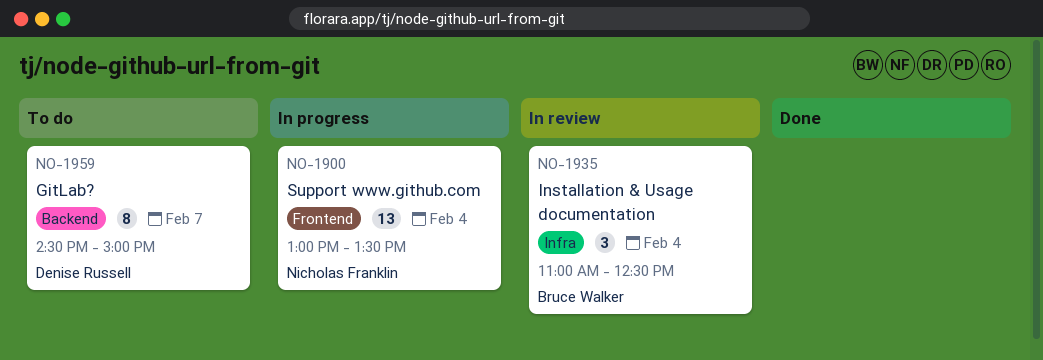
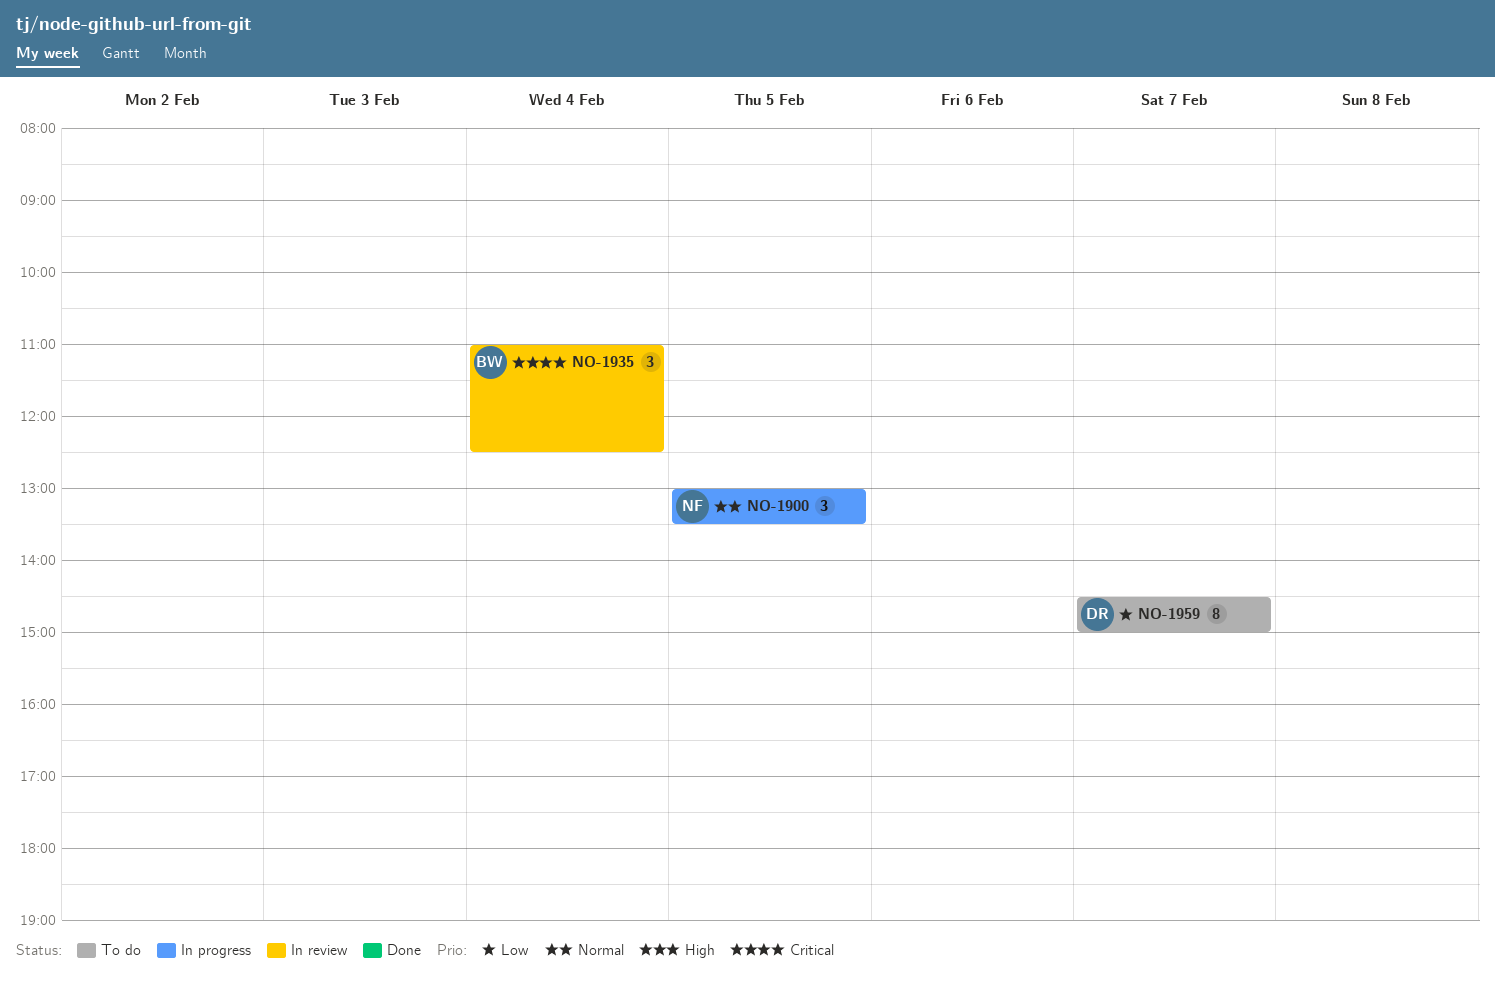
NO-1900, estimate: 13 -> 3
NO-1900, day: Feb 4 -> Feb 5

